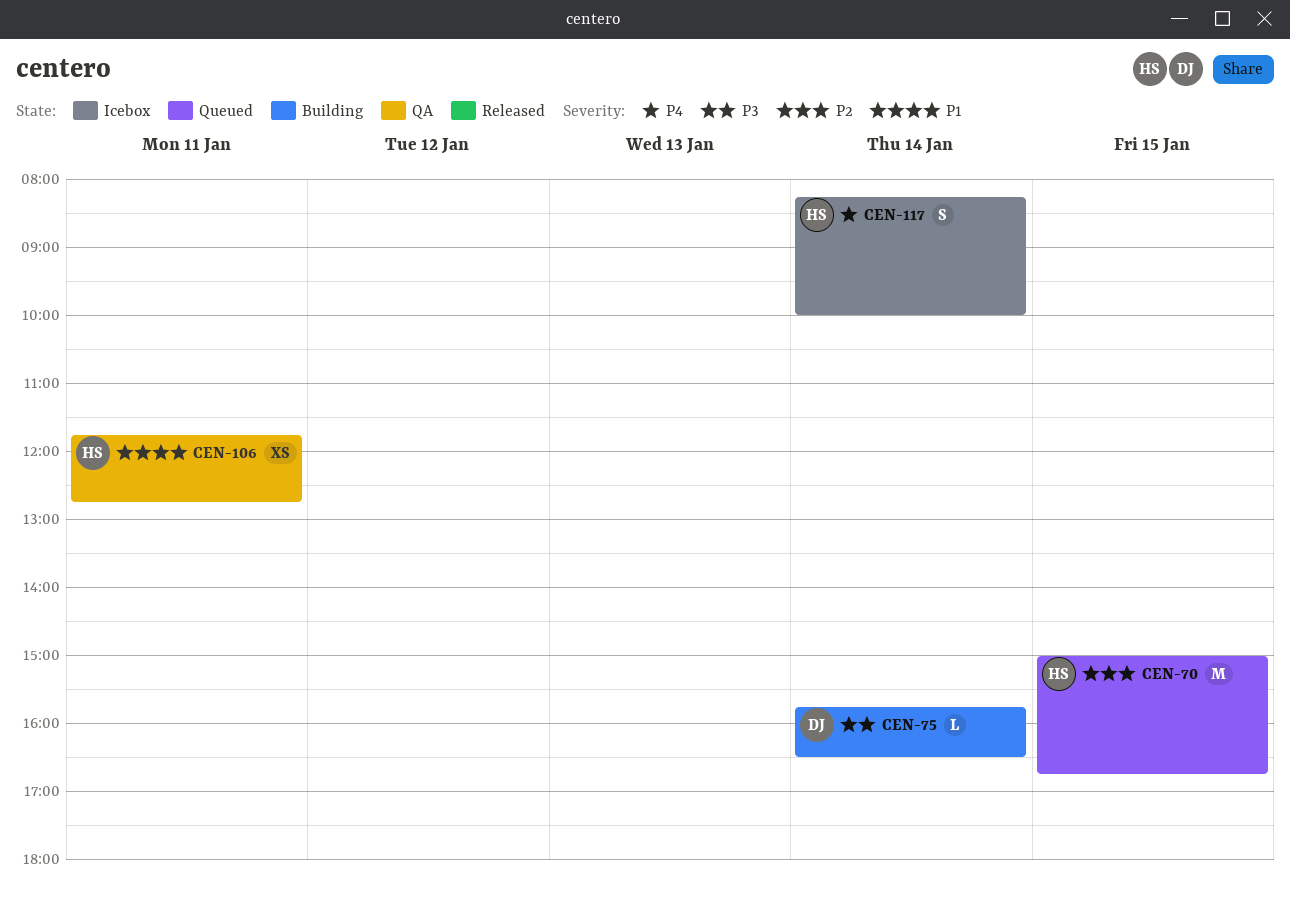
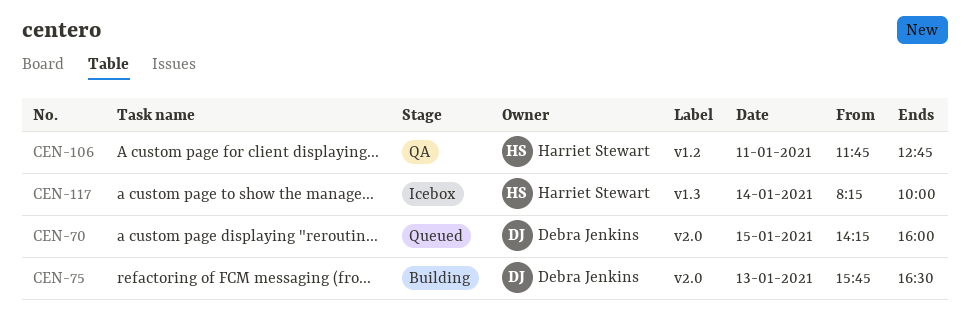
CEN-70, owner: Harriet Stewart -> Debra Jenkins
CEN-70, begins: 15:00 -> 14:15
CEN-70, ends: 16:45 -> 16:00
CEN-75, day: Jan 14 -> Jan 13

